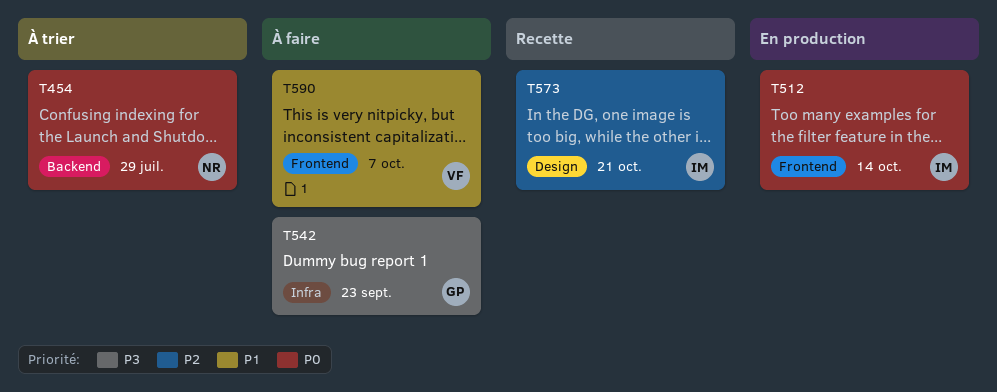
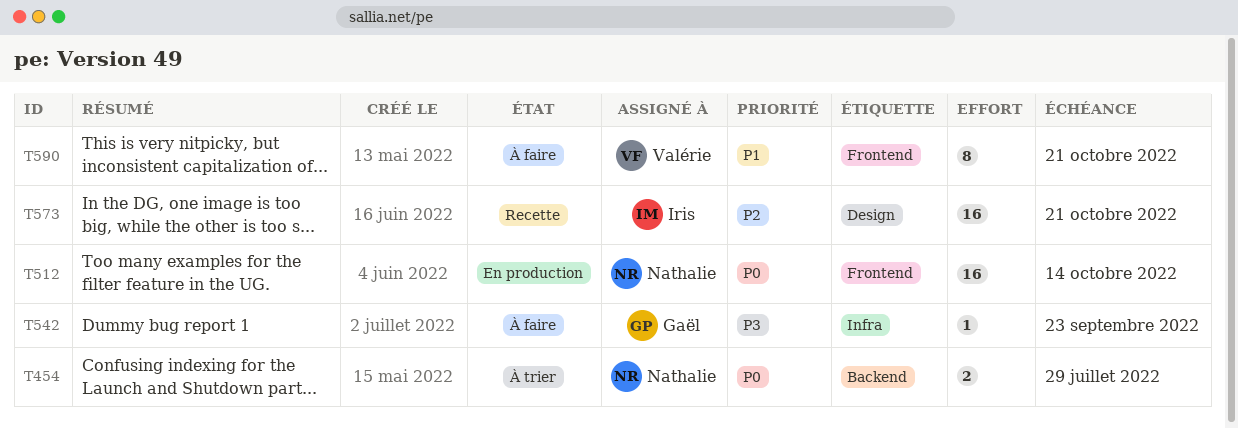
T512, owner: Iris -> Nathalie
T590, due: Oct 7 -> Oct 21

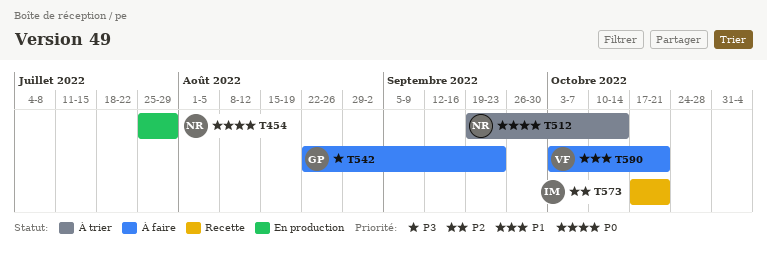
T454, status: À trier -> En production
T512, status: En production -> À trier

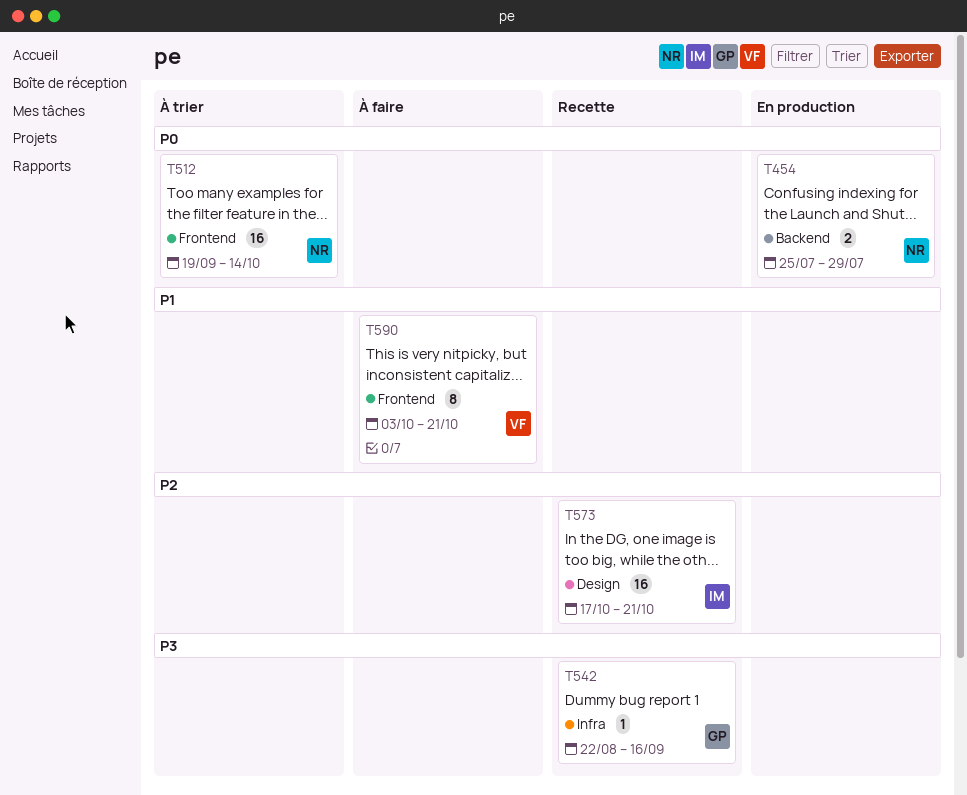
T542, status: À faire -> Recette
T542, due: Sep 23 -> Sep 16

